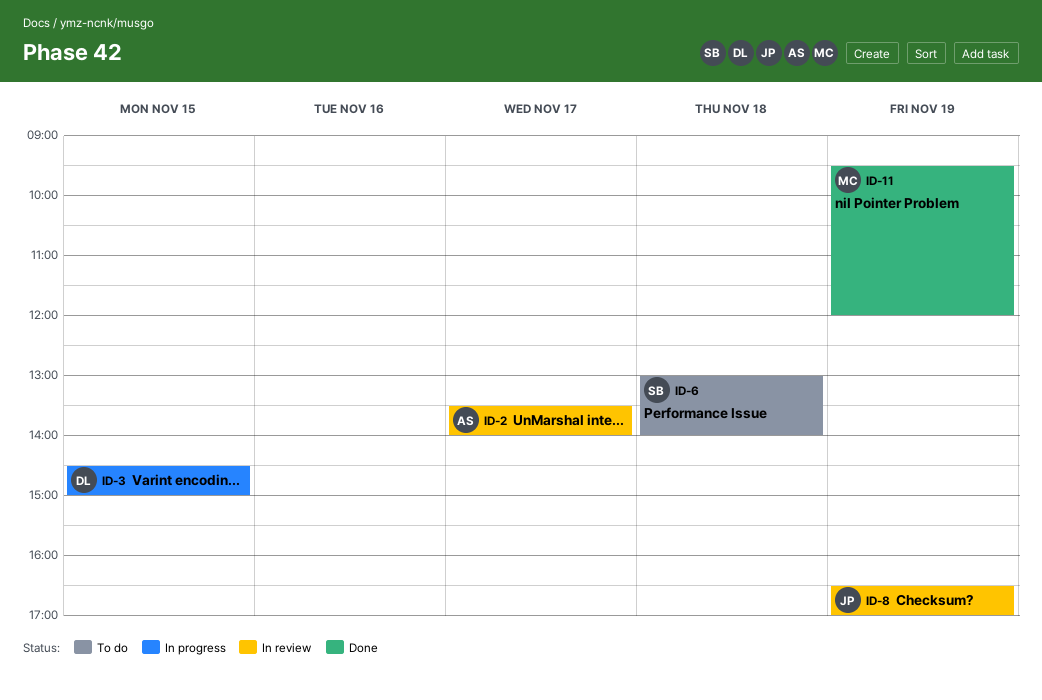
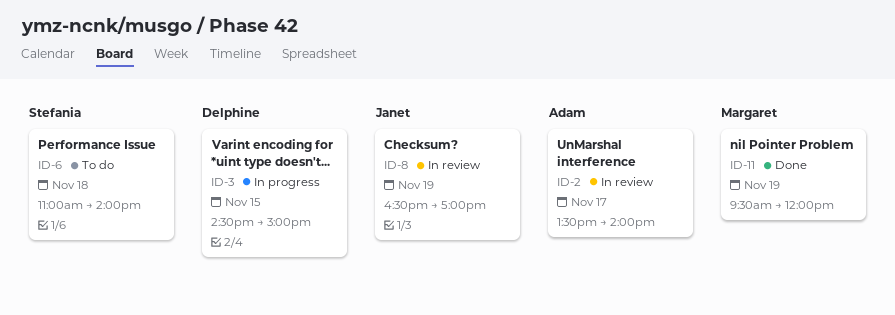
ID-6, begins: 13:00 -> 11:00

